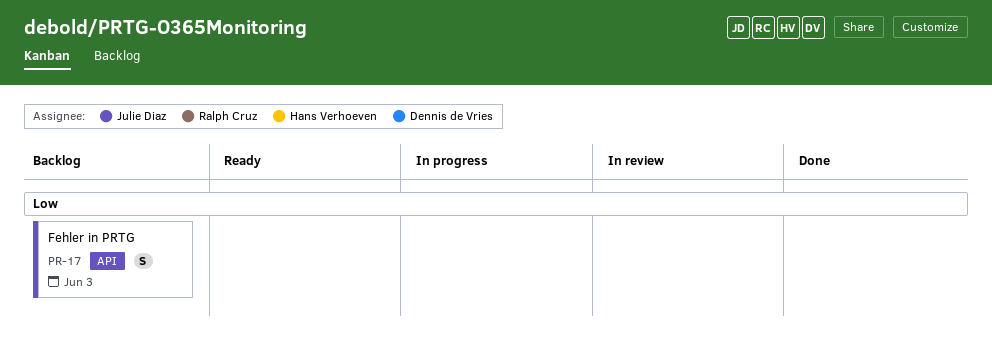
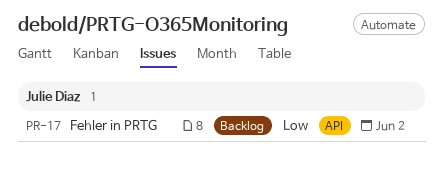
PR-17, due: Jun 3 -> Jun 2

